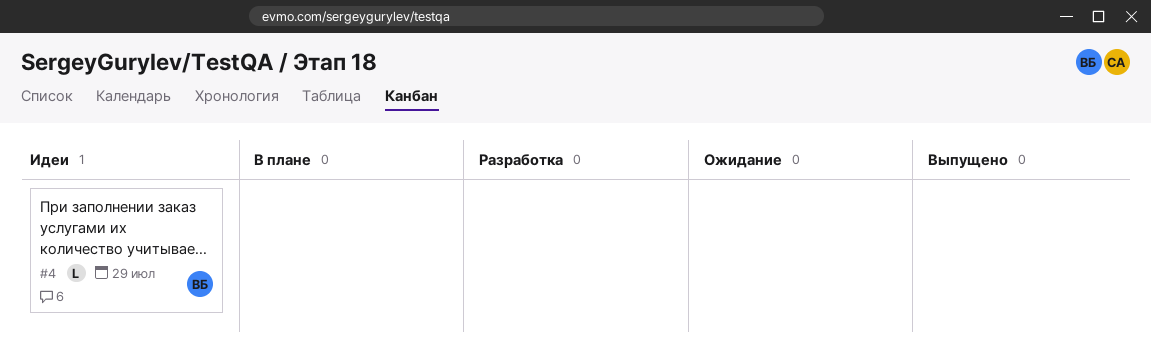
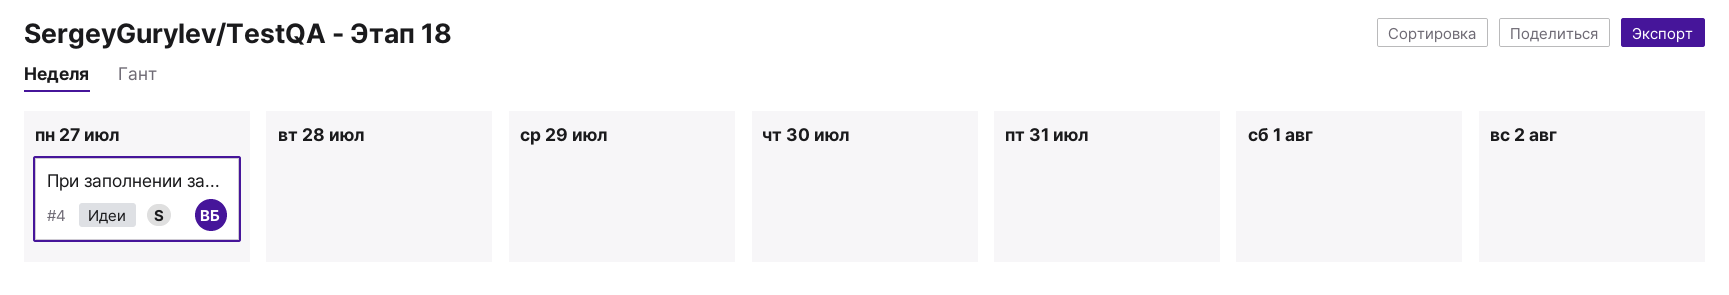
#4, estimate: L -> S
#4, due: Jul 29 -> Jul 27

